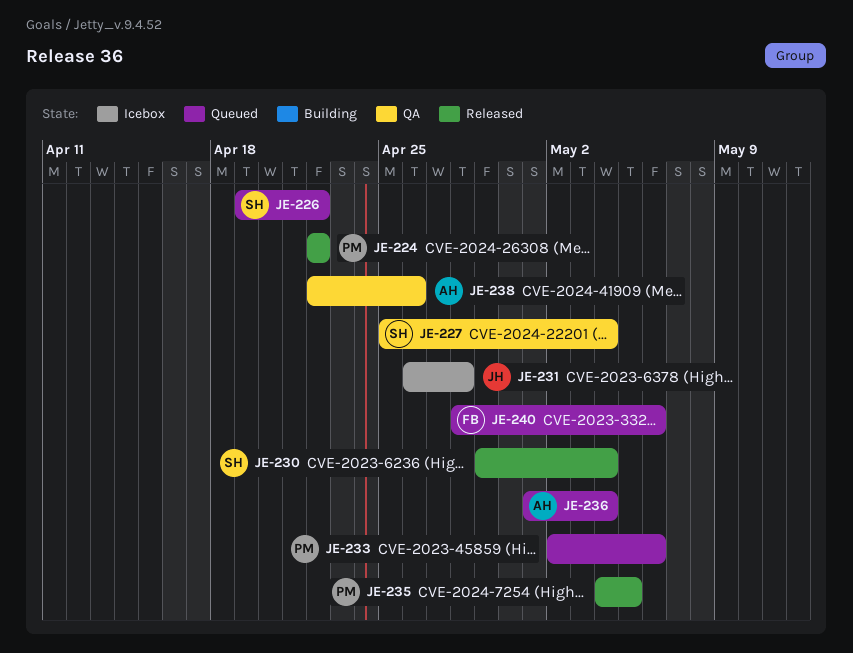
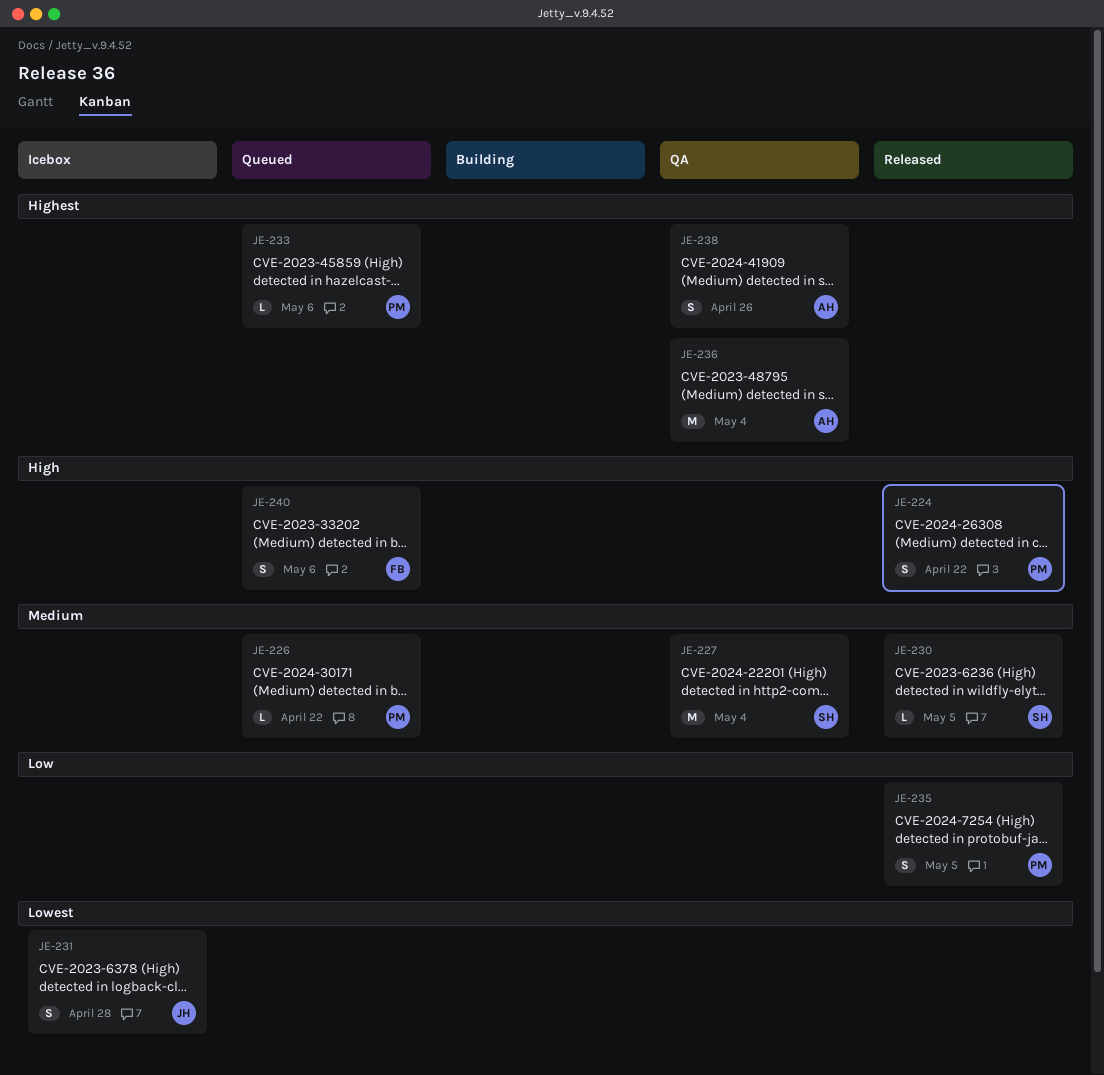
JE-226, owner: SH -> PM
JE-230, due: May 4 -> May 5
JE-236, status: Queued -> QA

